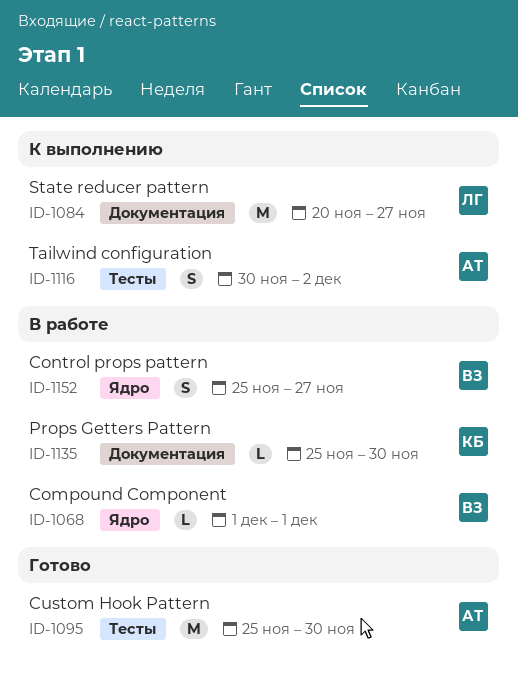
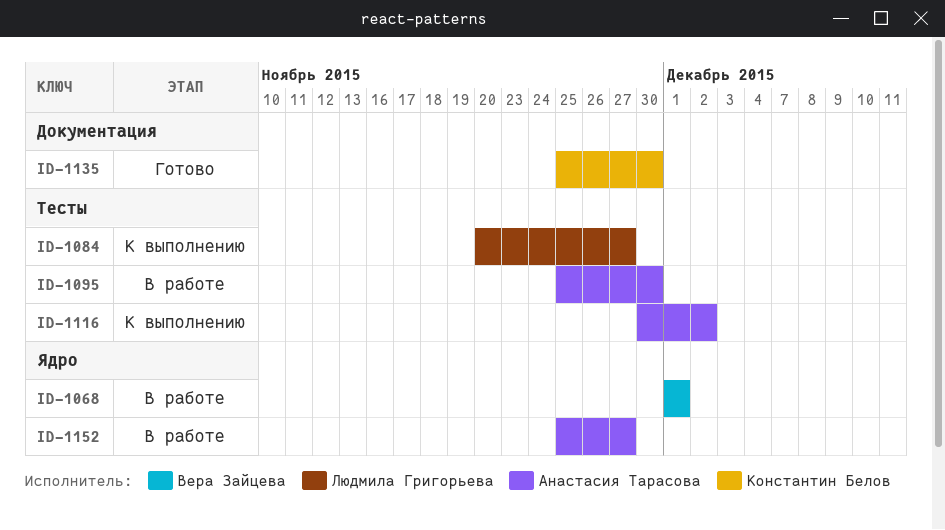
ID-1084, label: Документация -> Тесты
ID-1095, status: Готово -> В работе
ID-1135, status: В работе -> Готово
ID-1152, owner: Вера Зайцева -> Анастасия Тарасова

